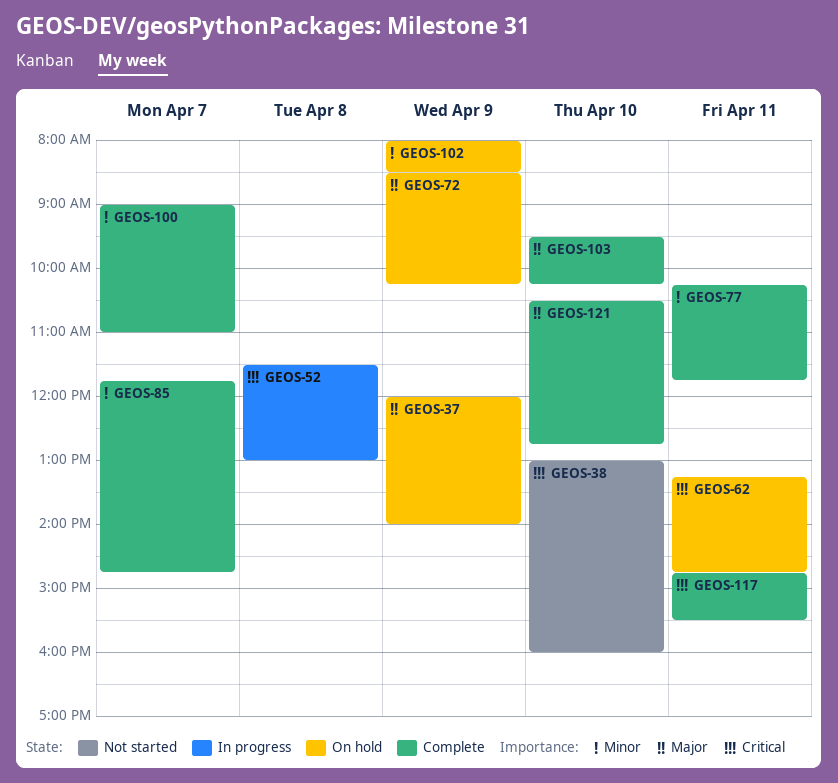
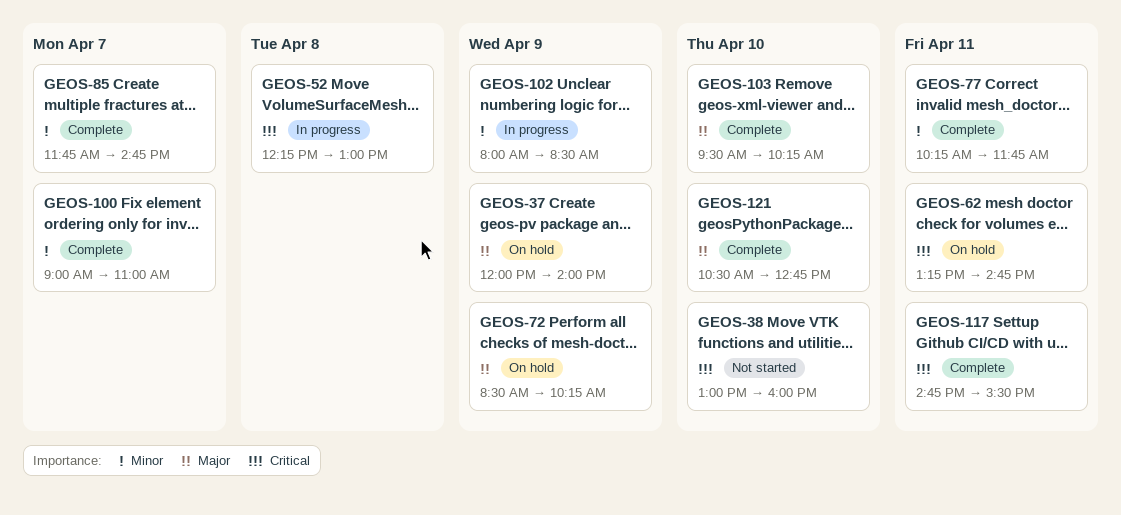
GEOS-52, begins: 11:30 -> 12:15
GEOS-102, status: On hold -> In progress

